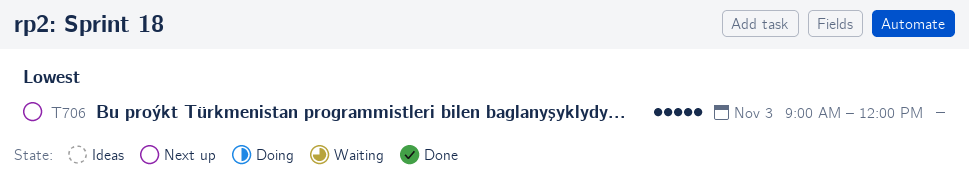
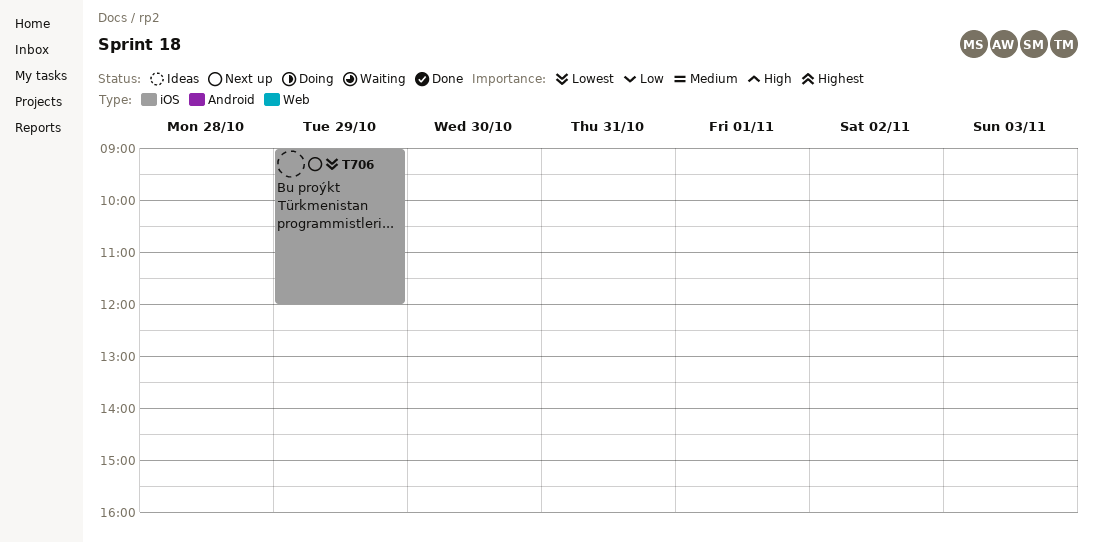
T706, day: Nov 3 -> Oct 29

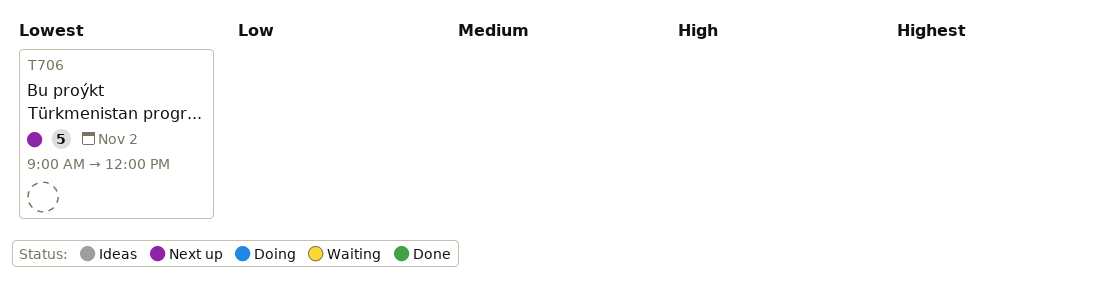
T706, day: Oct 29 -> Nov 2

